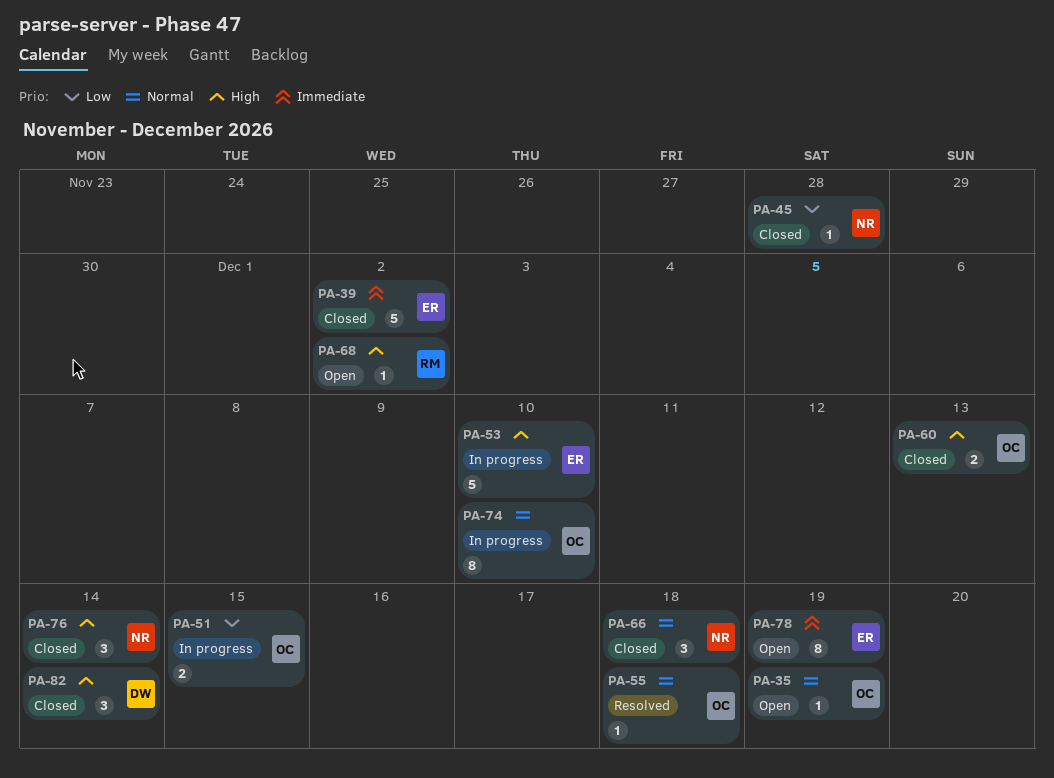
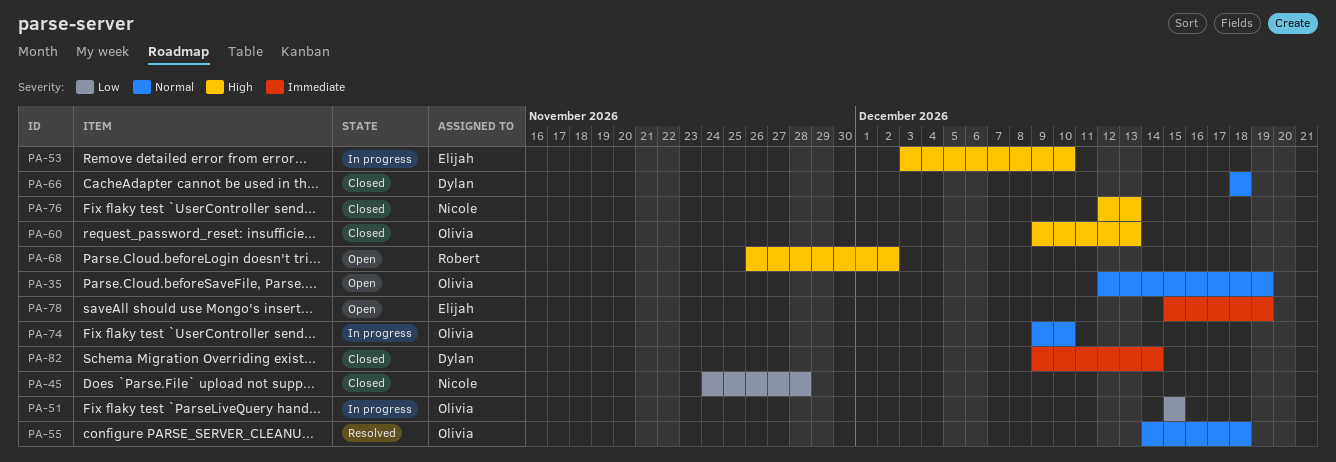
PA-39: present -> none
PA-66, owner: Nicole -> Dylan
PA-76, due: Dec 14 -> Dec 13
PA-82, priority: High -> Immediate

